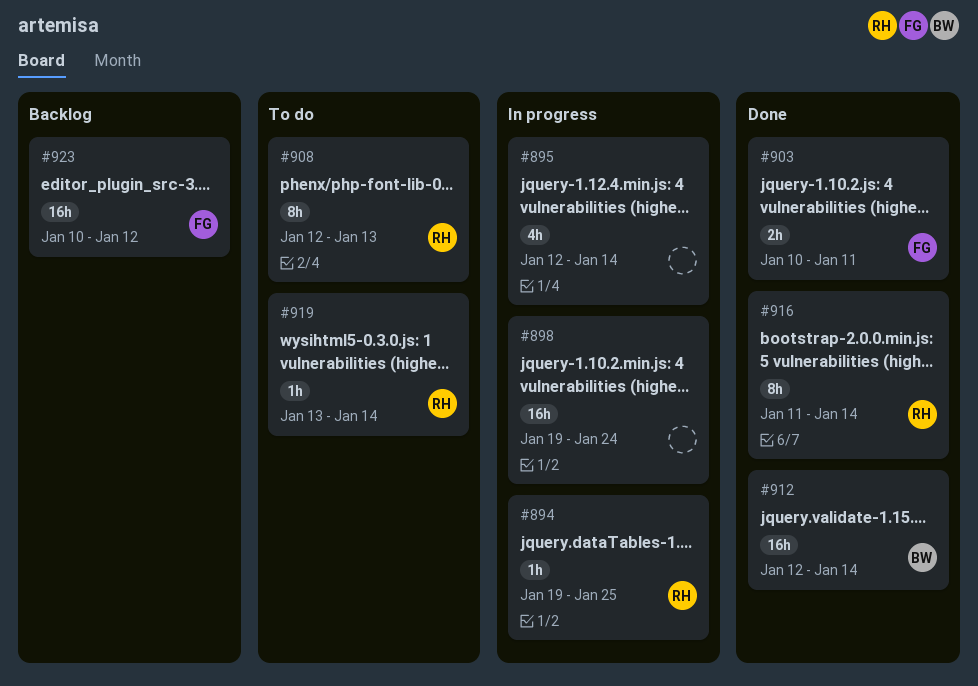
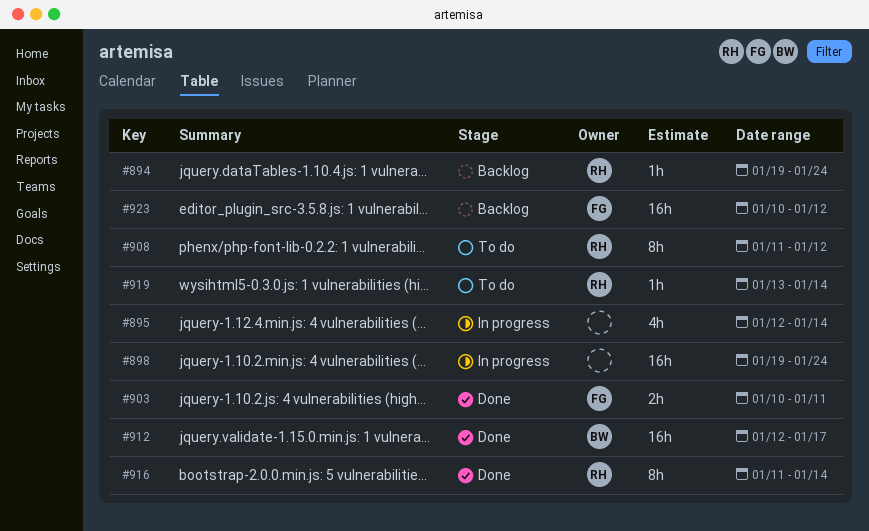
#894, status: In progress -> Backlog
#894, due: Jan 25 -> Jan 24
#908, start: Jan 12 -> Jan 11
#908, due: Jan 13 -> Jan 12
#912, due: Jan 14 -> Jan 17

